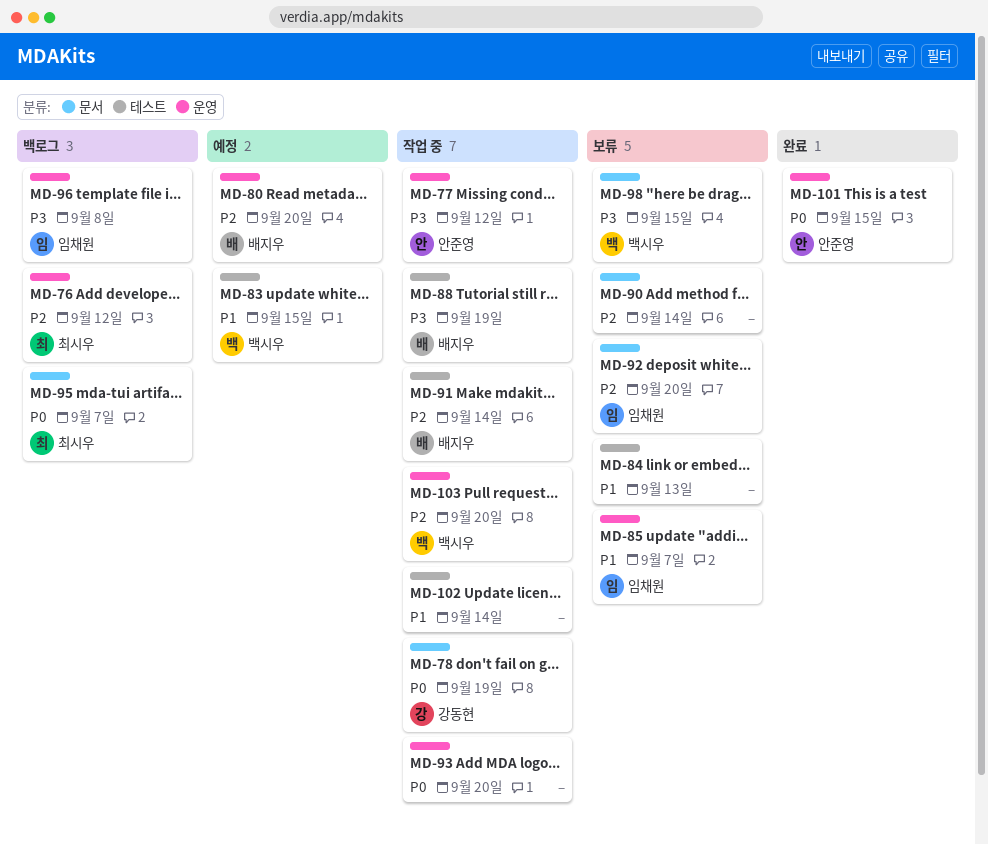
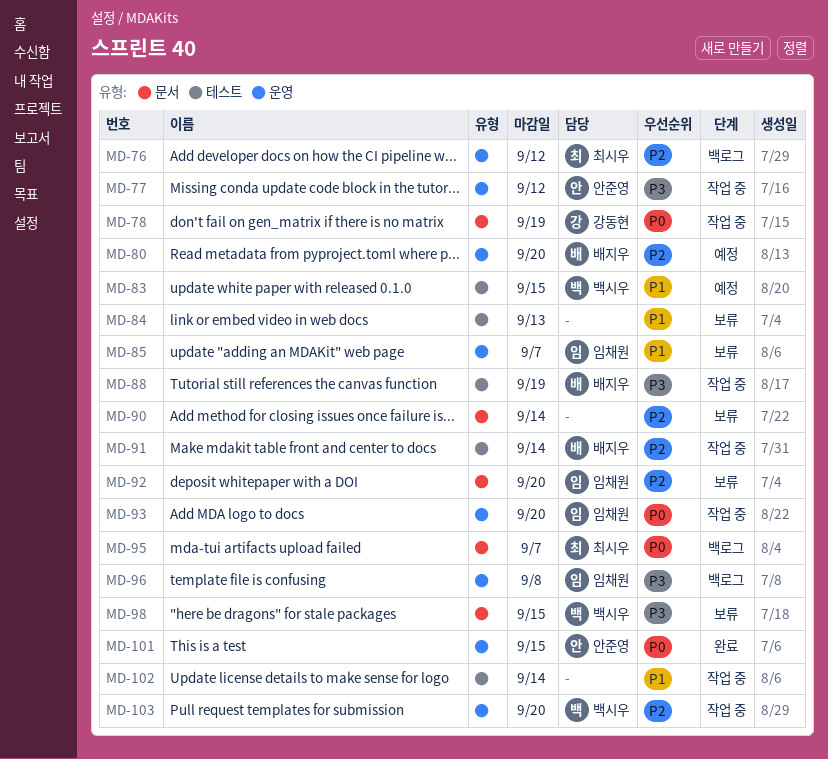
MD-93, owner: none -> 임채원

